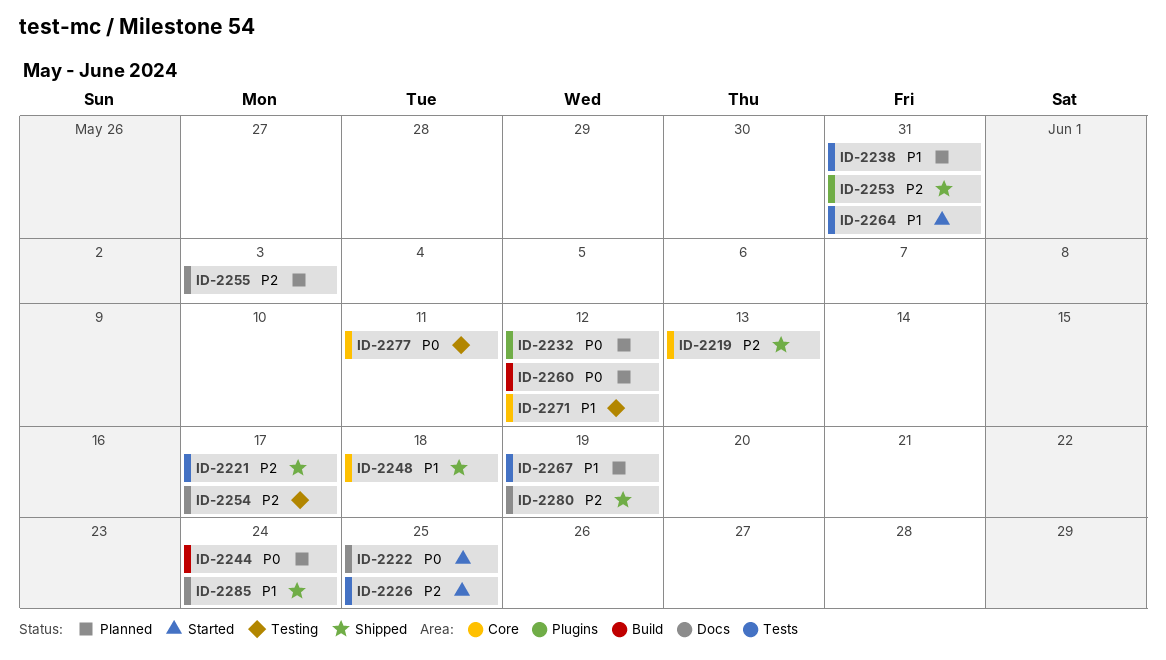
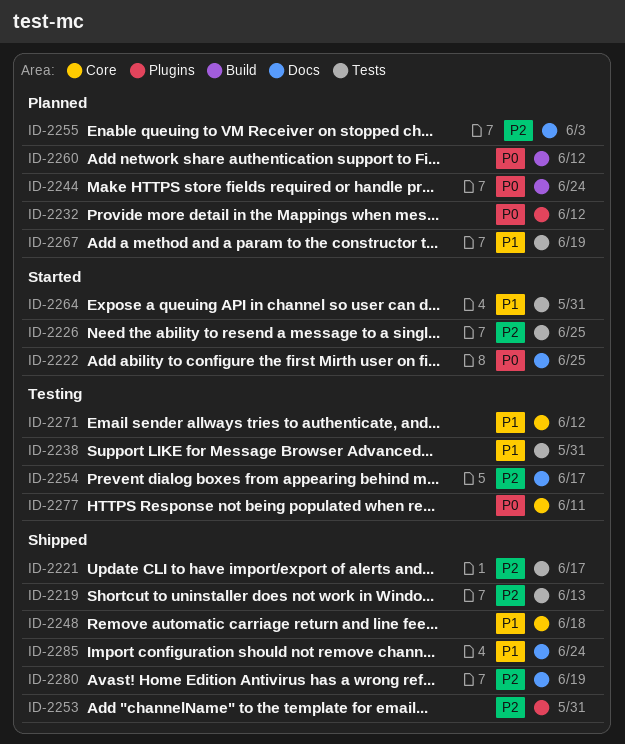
ID-2219, label: Core -> Tests
ID-2238, status: Planned -> Testing

